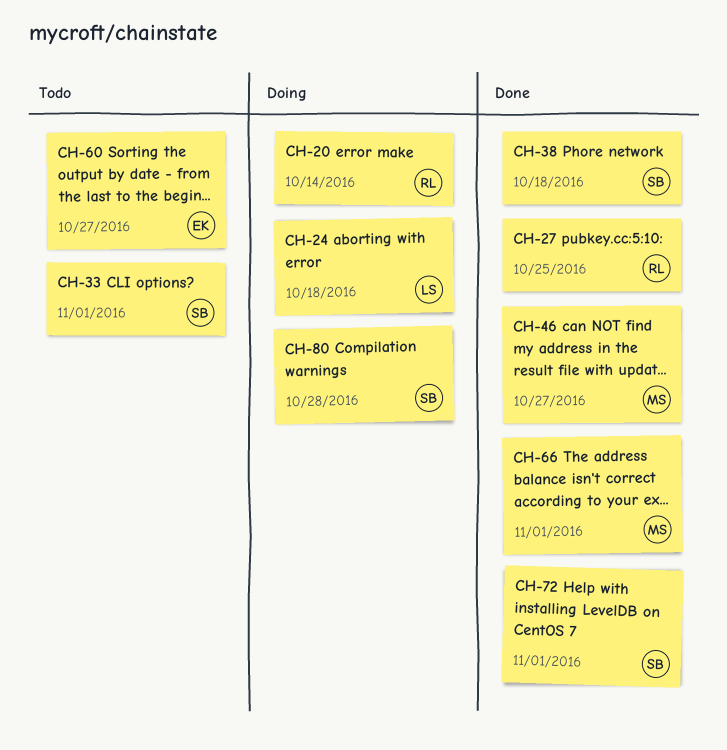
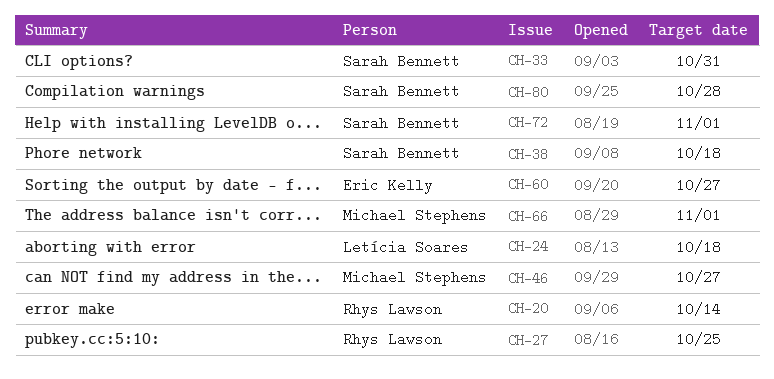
CH-33, due: Nov 1 -> Oct 31

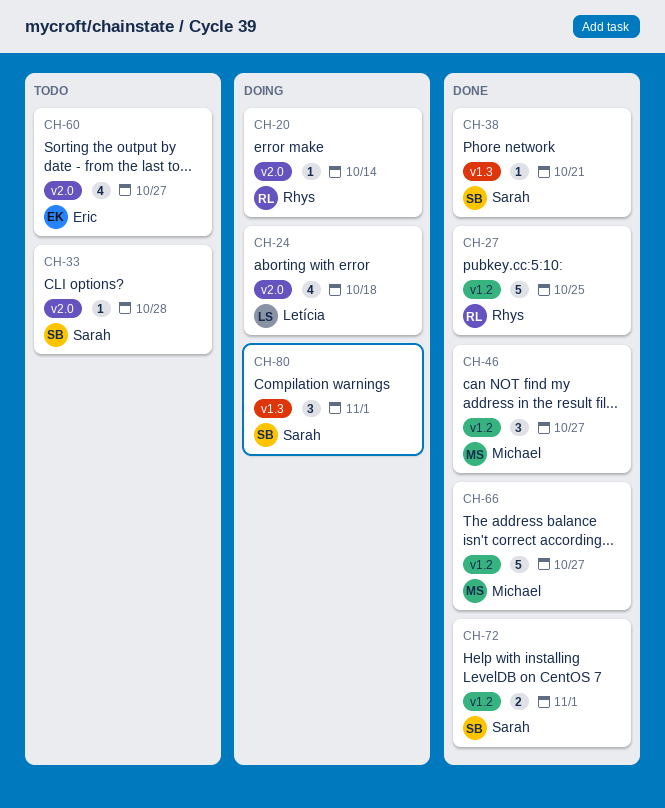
CH-33, due: Oct 31 -> Oct 28
CH-38, due: Oct 18 -> Oct 21
CH-66, due: Nov 1 -> Oct 27
CH-80, due: Oct 28 -> Nov 1

